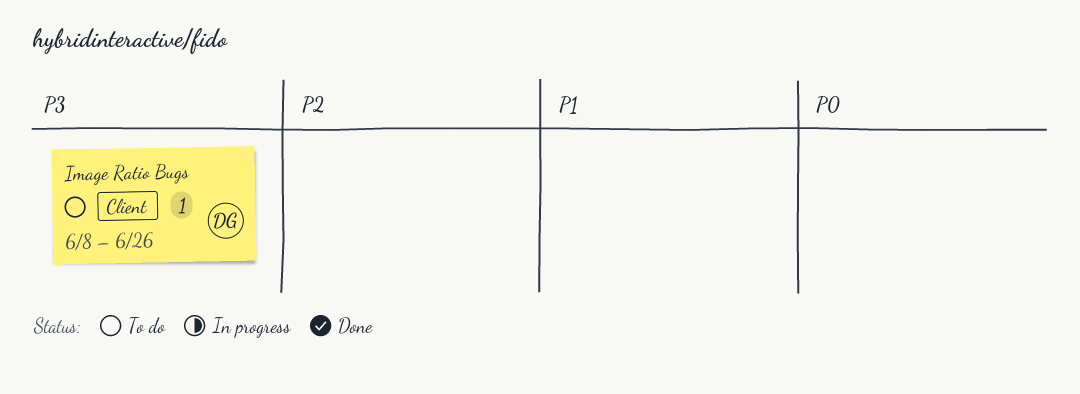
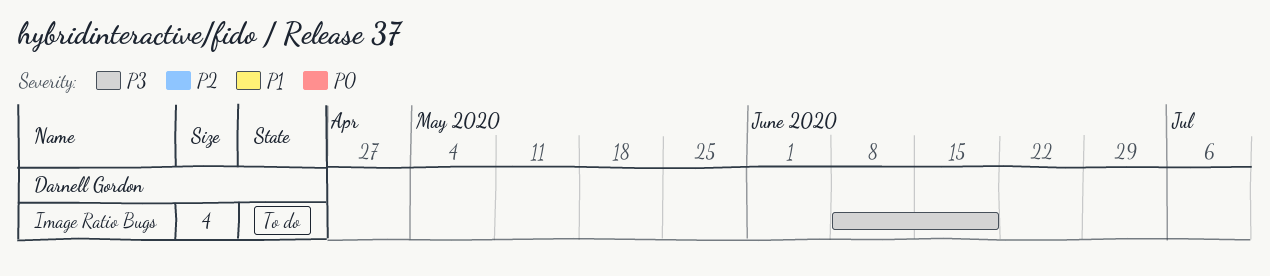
Image Ratio Bugs, estimate: 1 -> 4
Image Ratio Bugs, due: Jun 26 -> Jun 19

